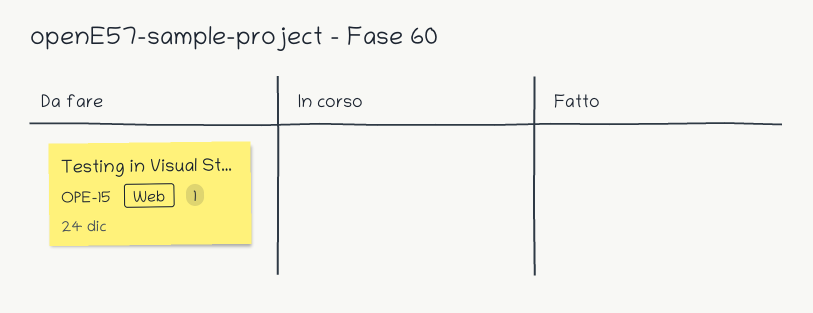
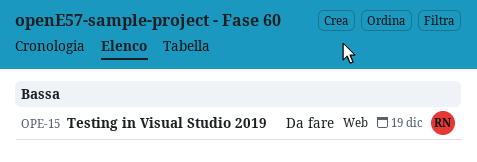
OPE-15, due: Dec 24 -> Dec 19

